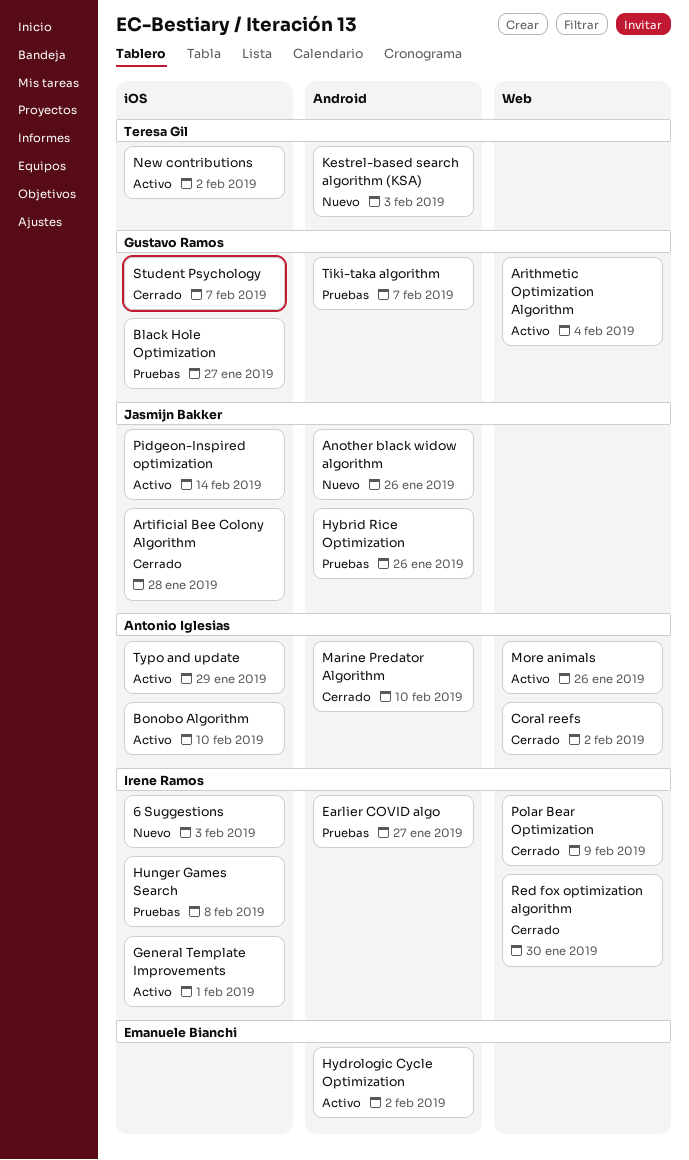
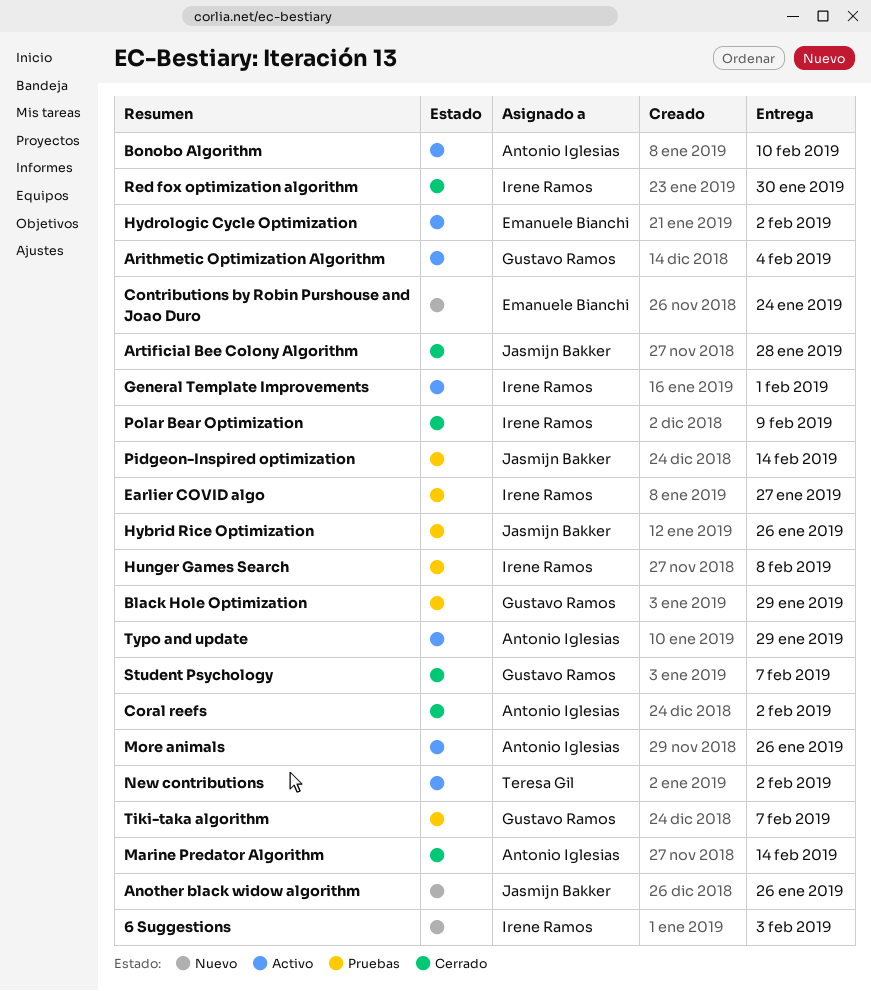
Black Hole Optimization, due: Jan 27 -> Jan 29
Contributions by Robin Purshouse and Joao Duro: none -> present
Kestrel-based search algorithm (KSA): present -> none
Marine Predator Algorithm, due: Feb 10 -> Feb 14
Pidgeon-Inspired optimization, status: Activo -> Pruebas

